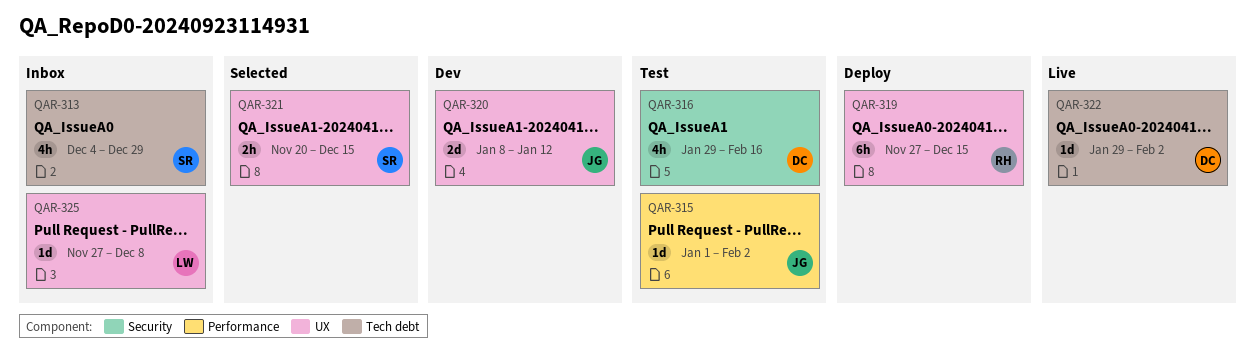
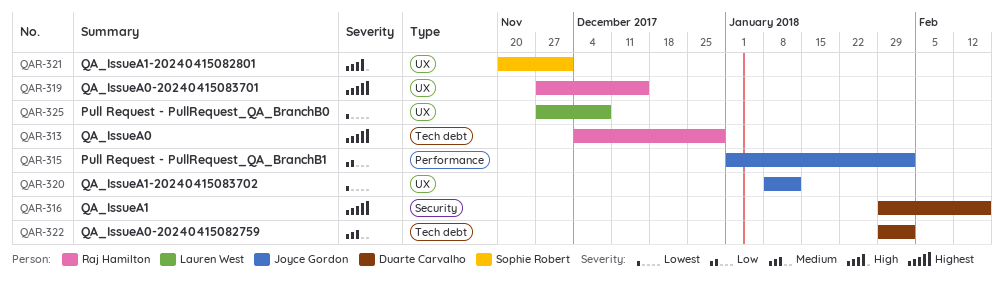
QAR-313, owner: Sophie Robert -> Raj Hamilton
QAR-321, due: Dec 15 -> Dec 1

